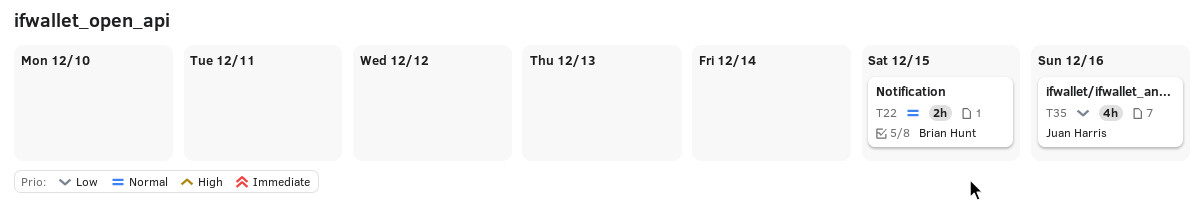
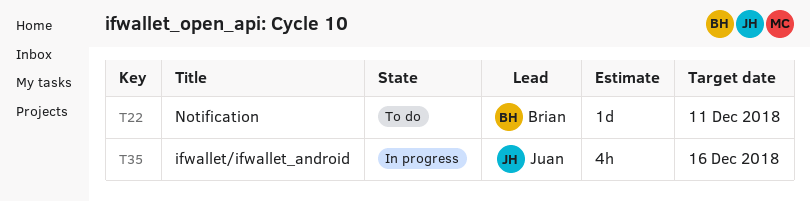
T22, estimate: 2h -> 1d
T22, due: Dec 15 -> Dec 11

